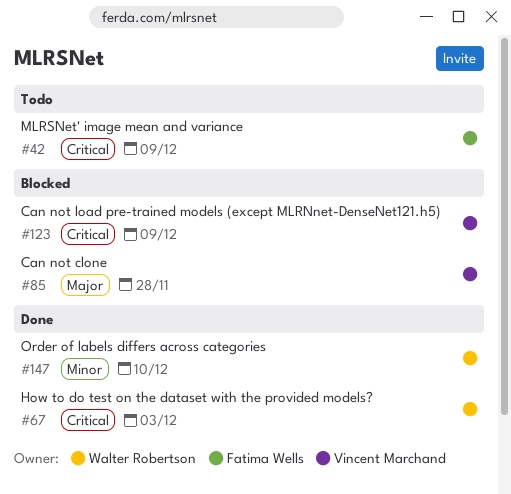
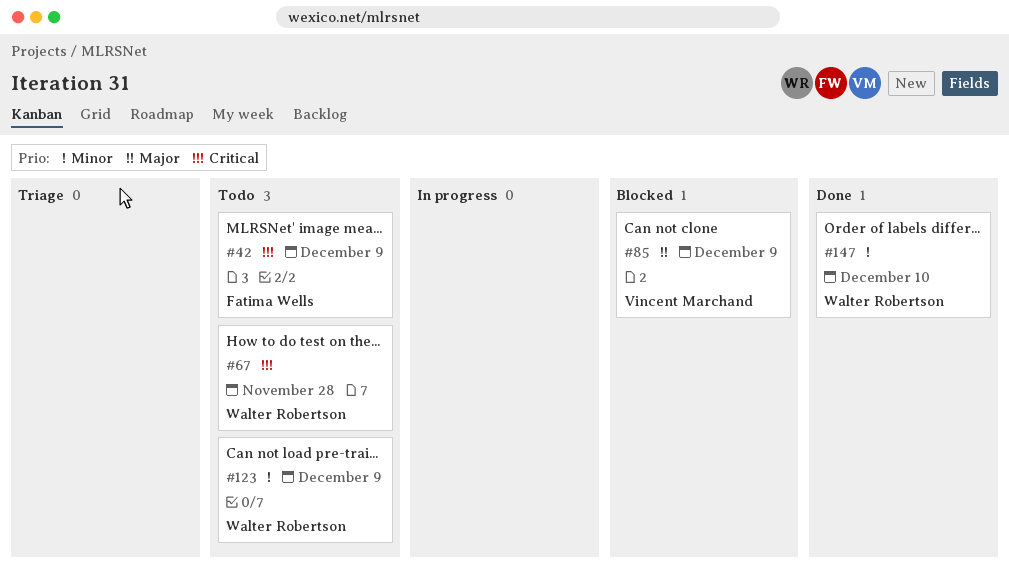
#67, status: Done -> Todo
#67, due: Dec 3 -> Nov 28
#85, due: Nov 28 -> Dec 9
#123, status: Blocked -> Todo
#123, owner: Vincent Marchand -> Walter Robertson
#123, priority: Critical -> Minor

